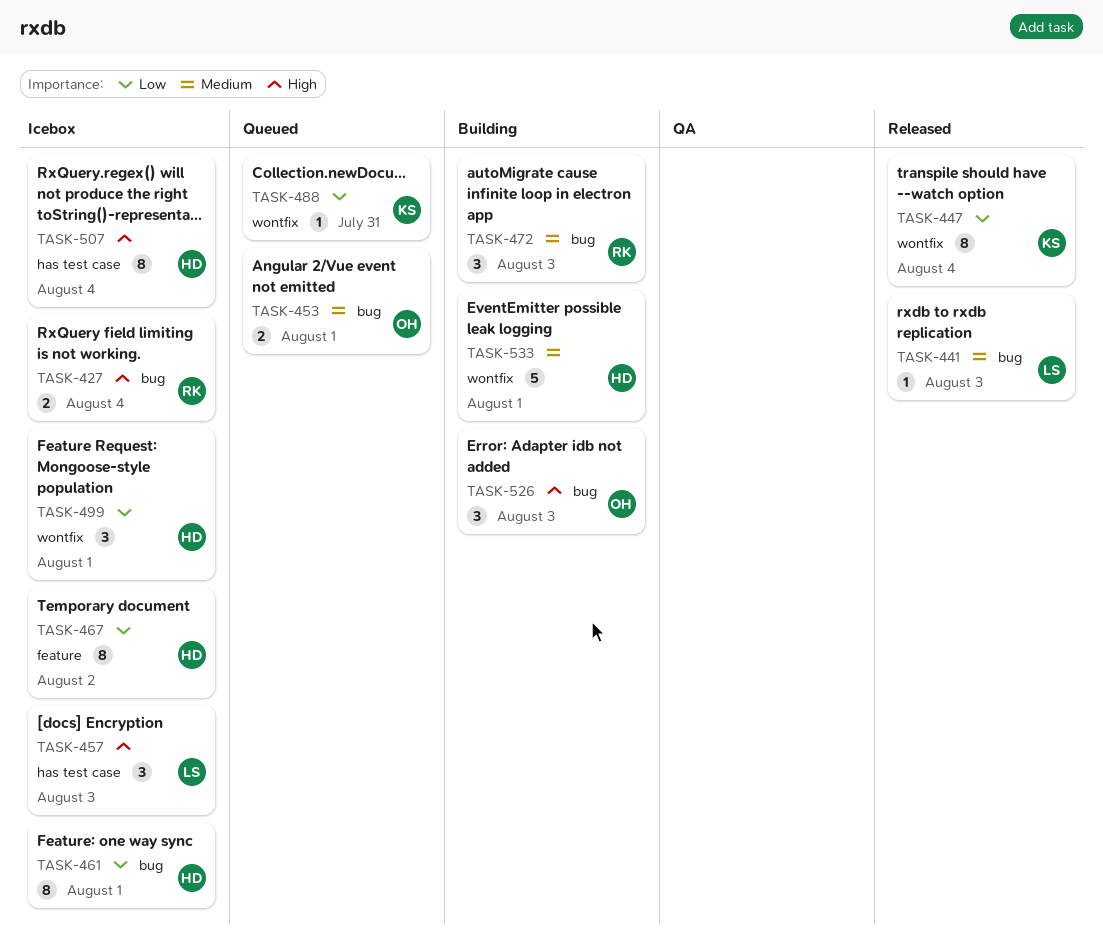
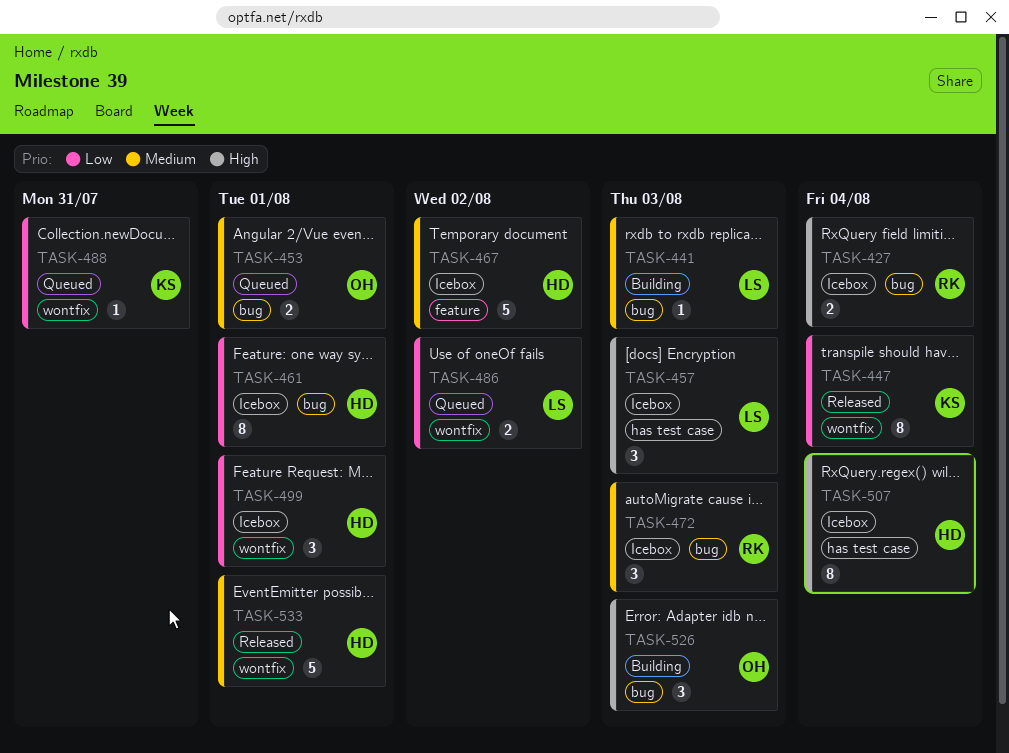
TASK-441, status: Released -> Building
TASK-467, priority: Low -> Medium
TASK-467, estimate: 8 -> 5
TASK-472, status: Building -> Icebox
TASK-486: none -> present
TASK-533, status: Building -> Released

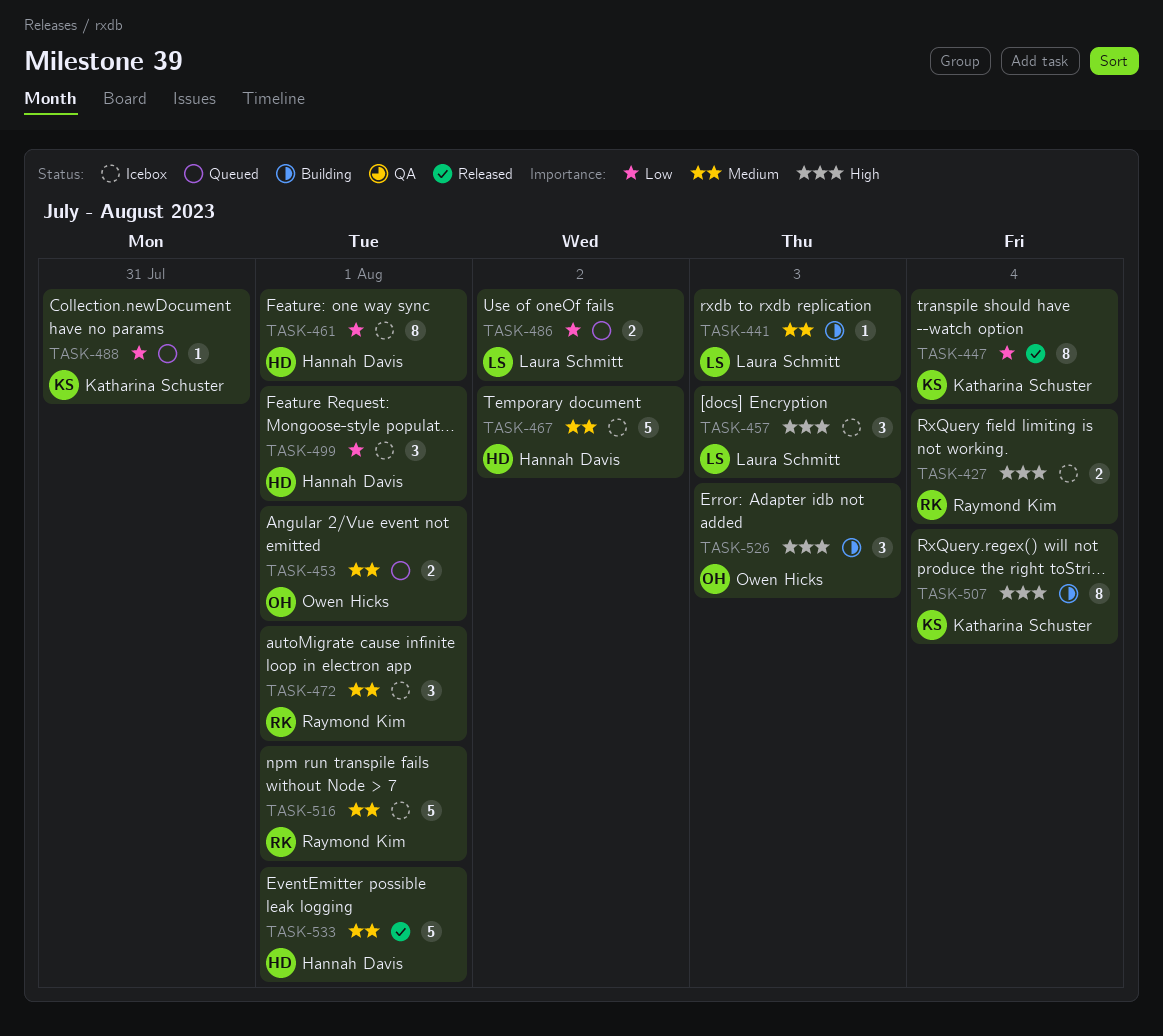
TASK-472, due: Aug 3 -> Aug 1
TASK-507, status: Icebox -> Building
TASK-507, owner: Hannah Davis -> Katharina Schuster
TASK-516: none -> present

